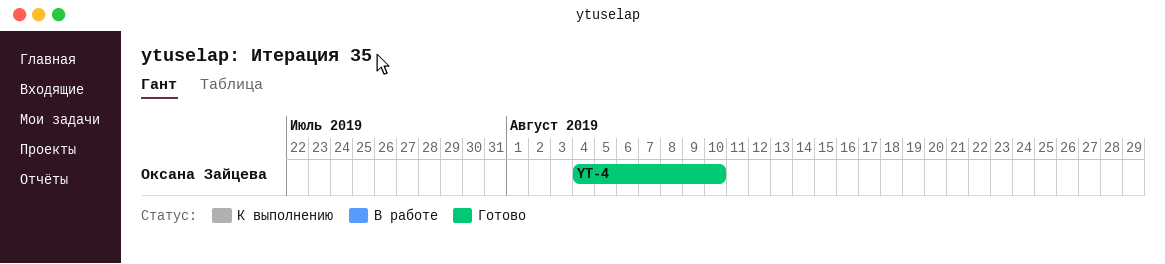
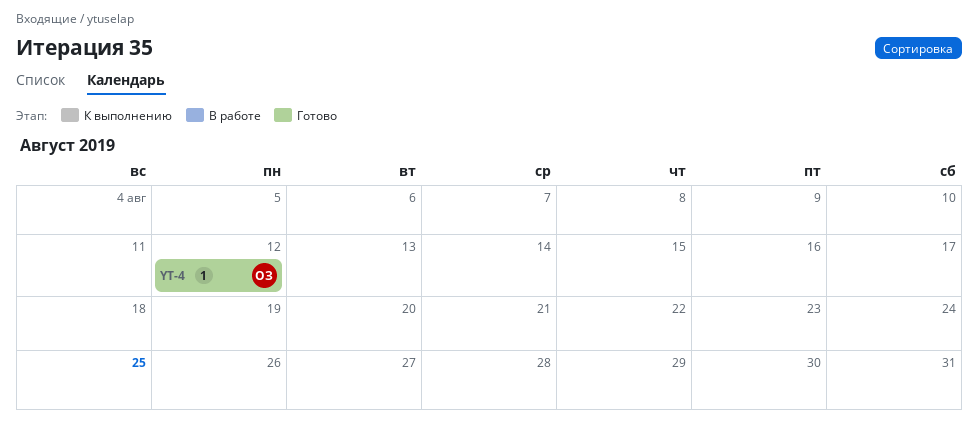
YT-4, due: Aug 10 -> Aug 12

